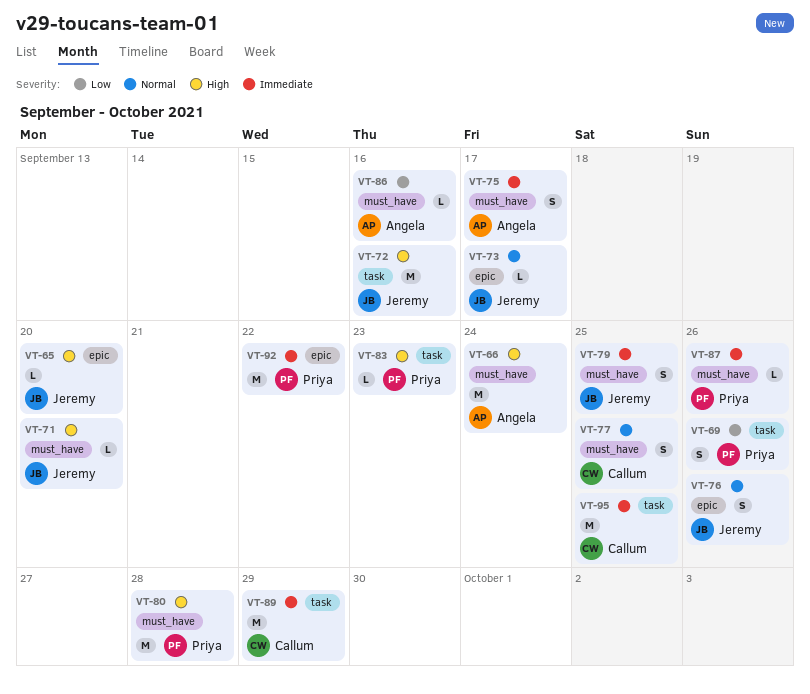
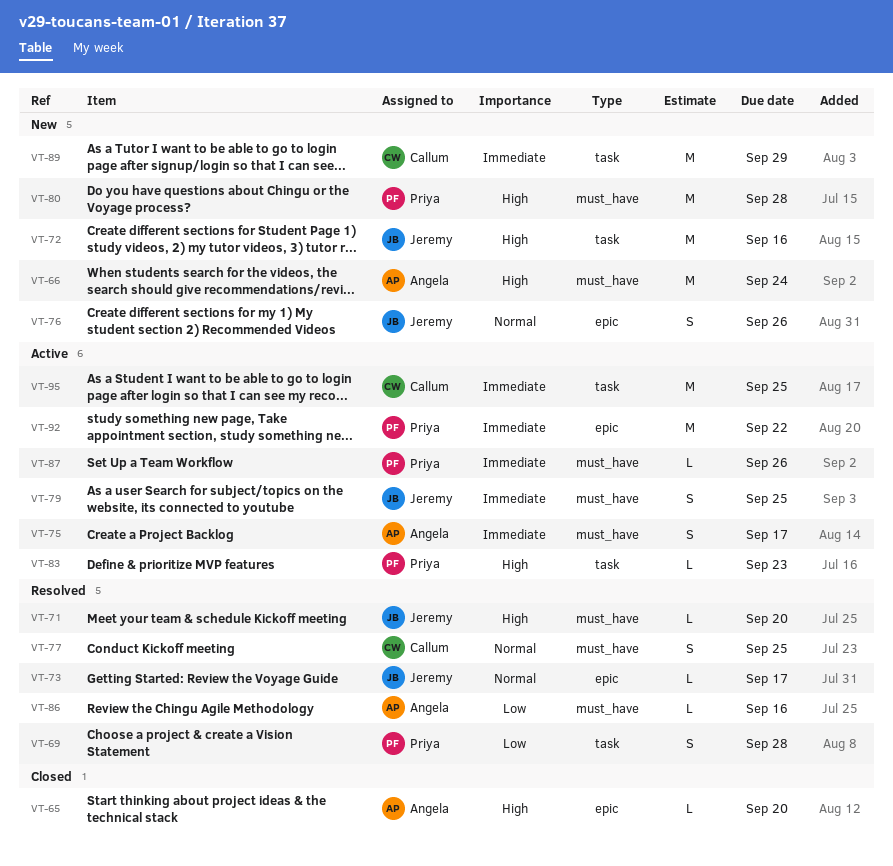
VT-65, owner: Jeremy -> Angela
VT-69, due: Sep 26 -> Sep 28

